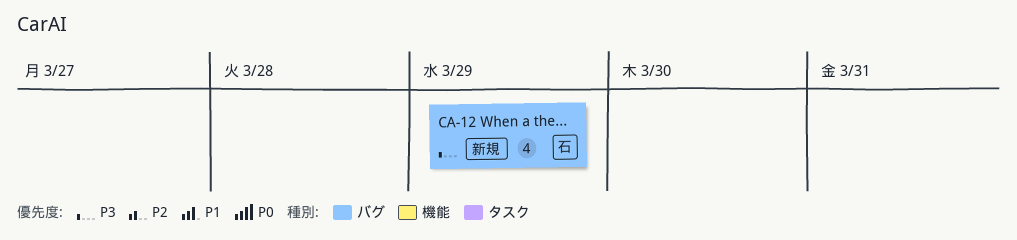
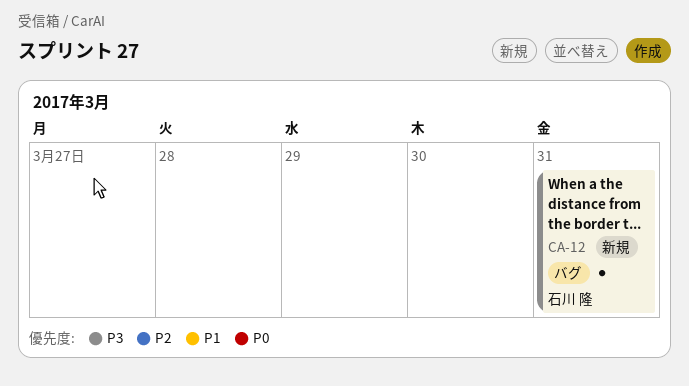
CA-12, estimate: 4 -> 1
CA-12, due: Mar 29 -> Mar 31

